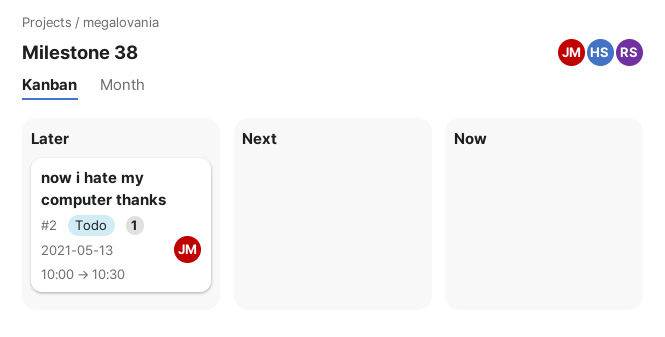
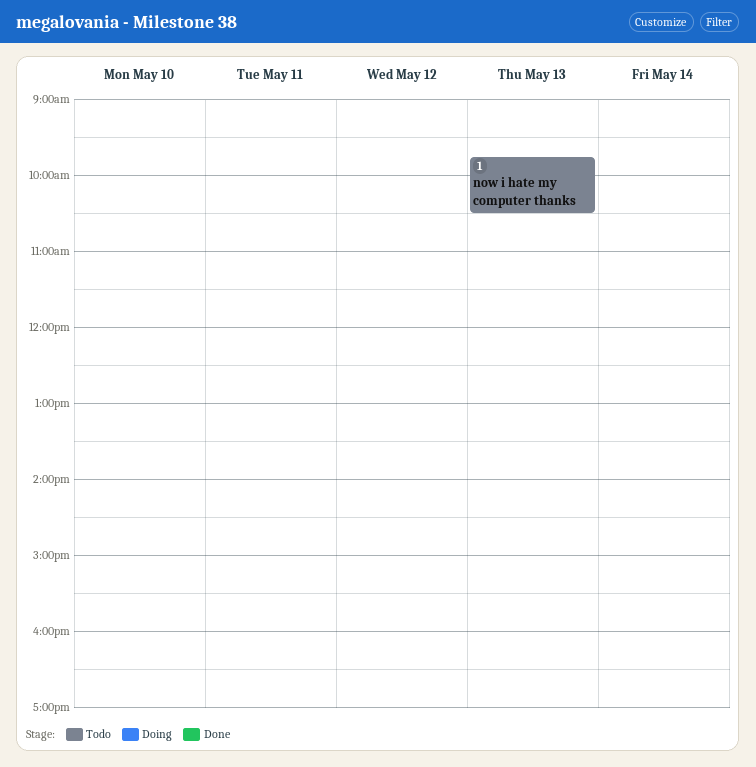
now i hate my computer thanks, begins: 10:00 -> 09:45

